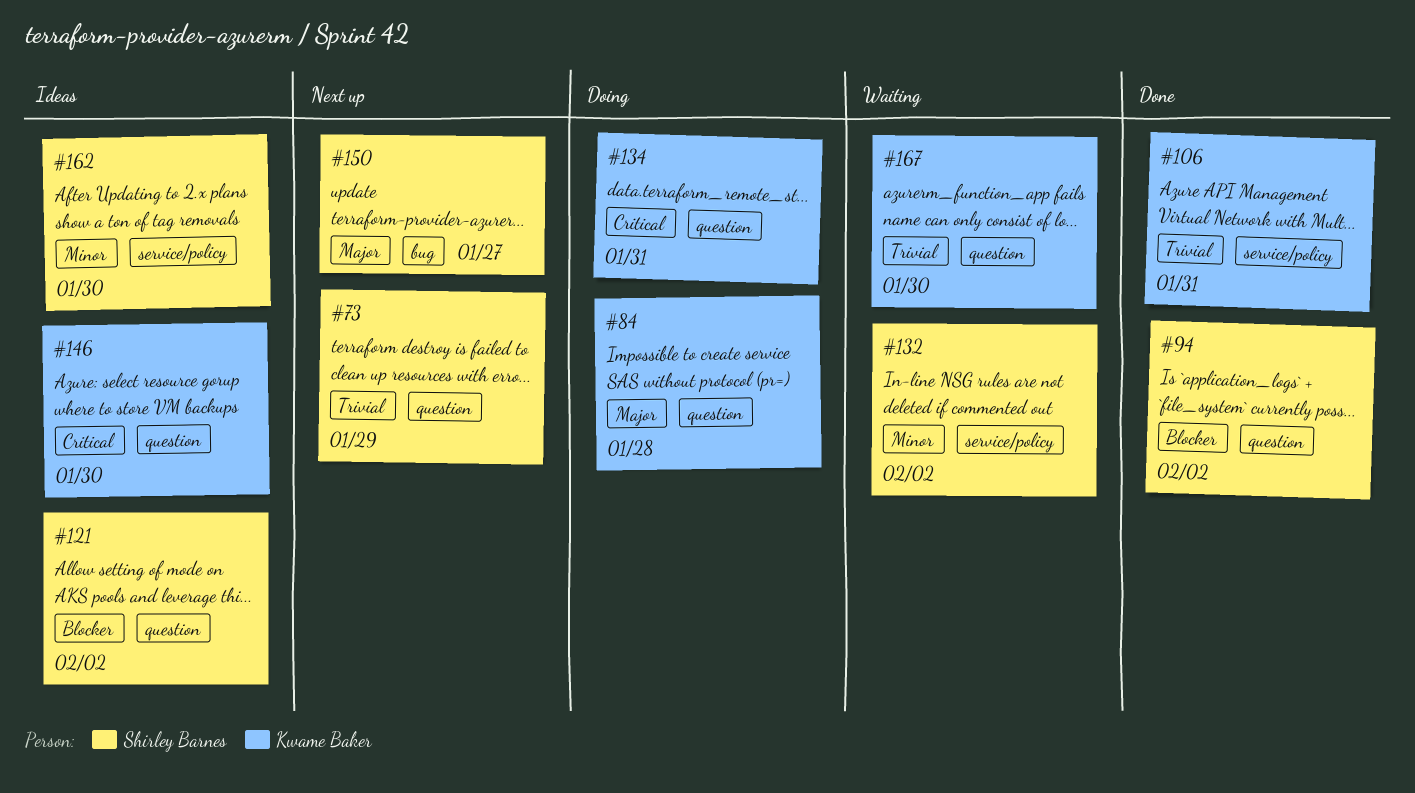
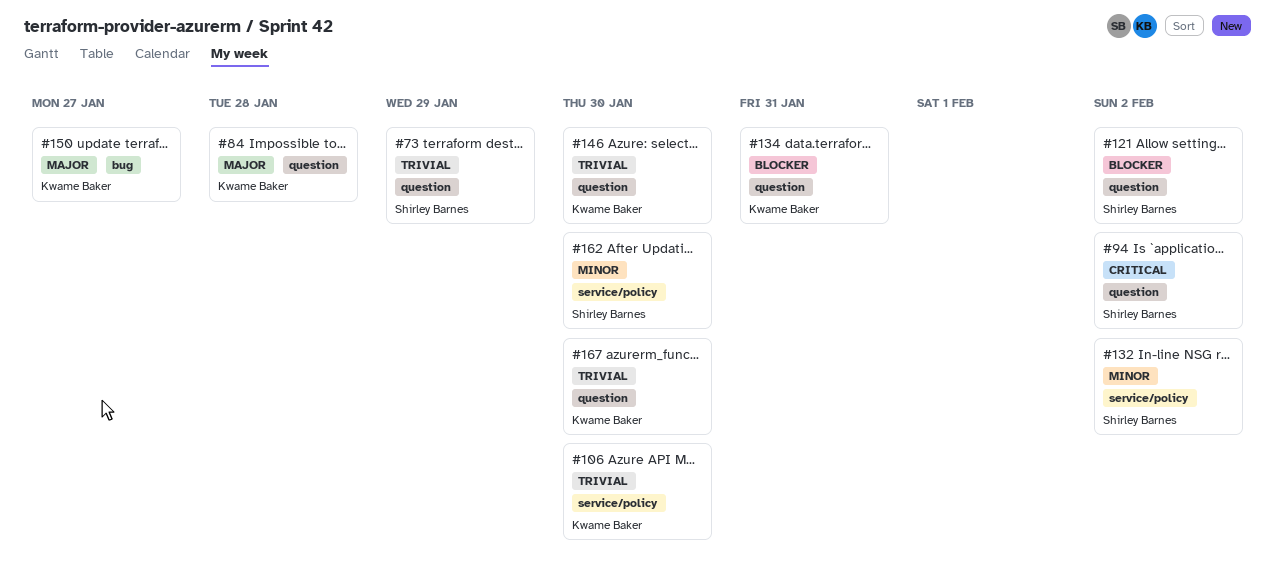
#94, priority: Blocker -> Critical
#106, due: Jan 31 -> Jan 30
#134, priority: Critical -> Blocker
#146, priority: Critical -> Trivial
#150, owner: Shirley Barnes -> Kwame Baker

